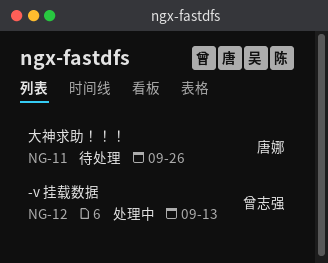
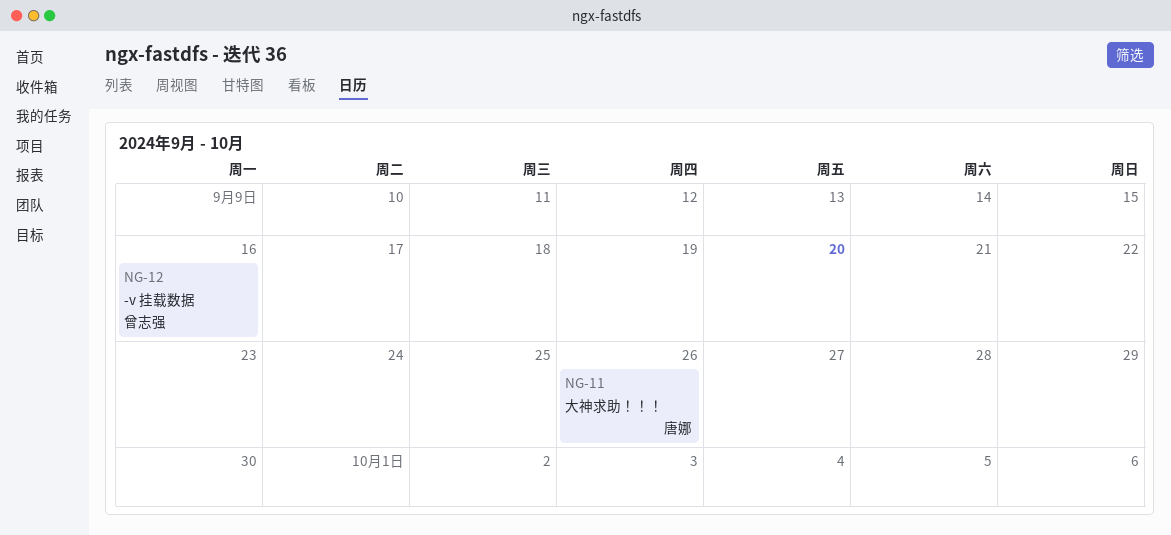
NG-12, due: Sep 13 -> Sep 16

